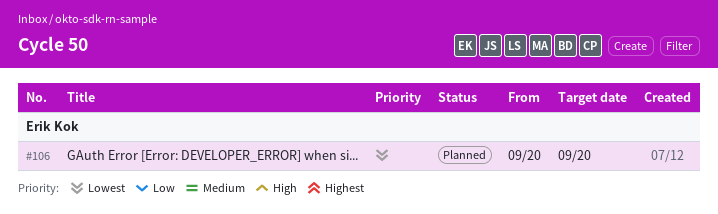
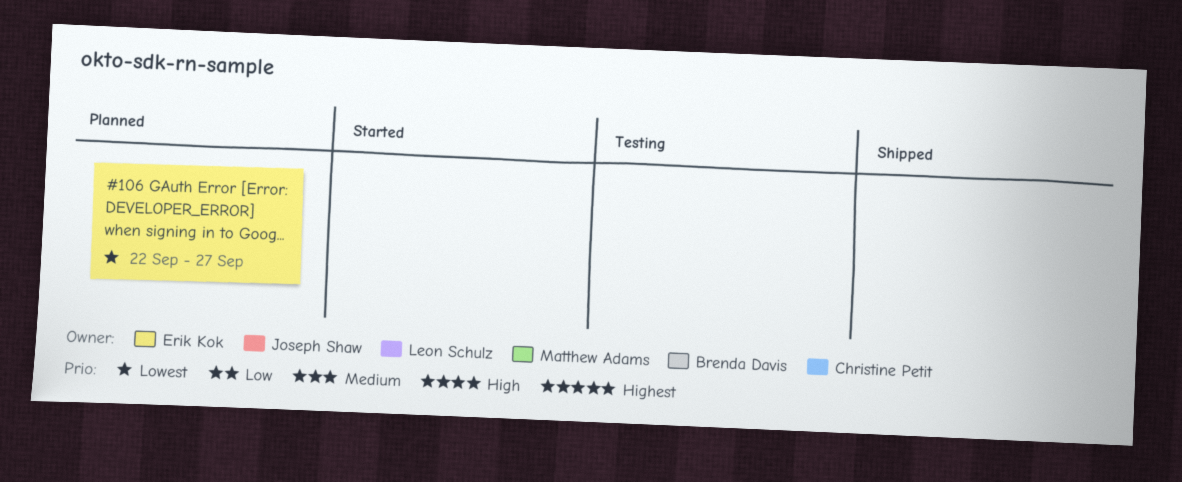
#106, start: Sep 20 -> Sep 22
#106, due: Sep 20 -> Sep 27

